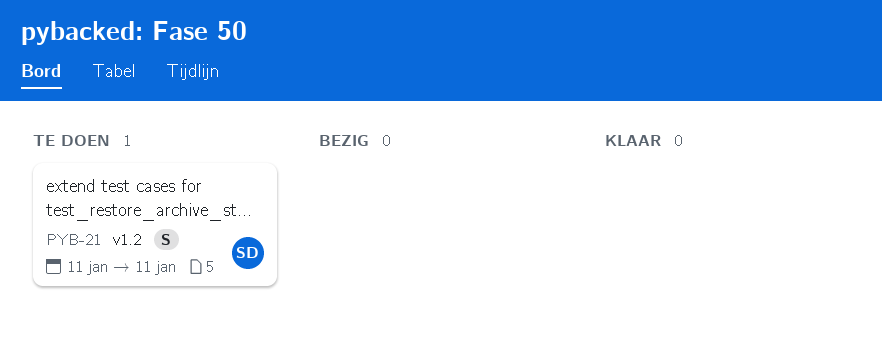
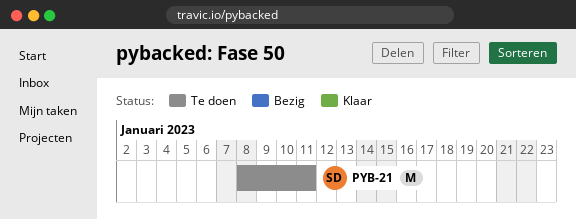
PYB-21, estimate: S -> M
PYB-21, start: Jan 11 -> Jan 8

